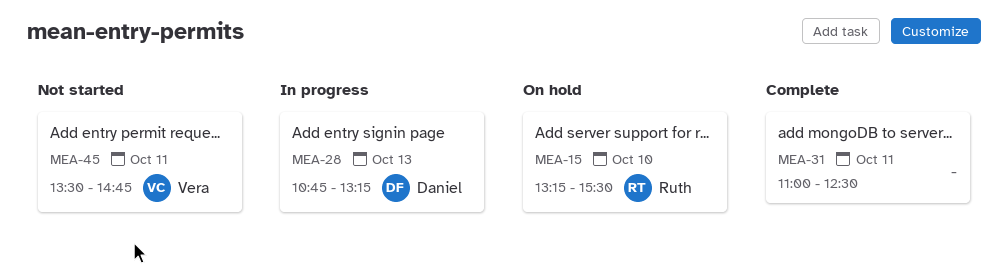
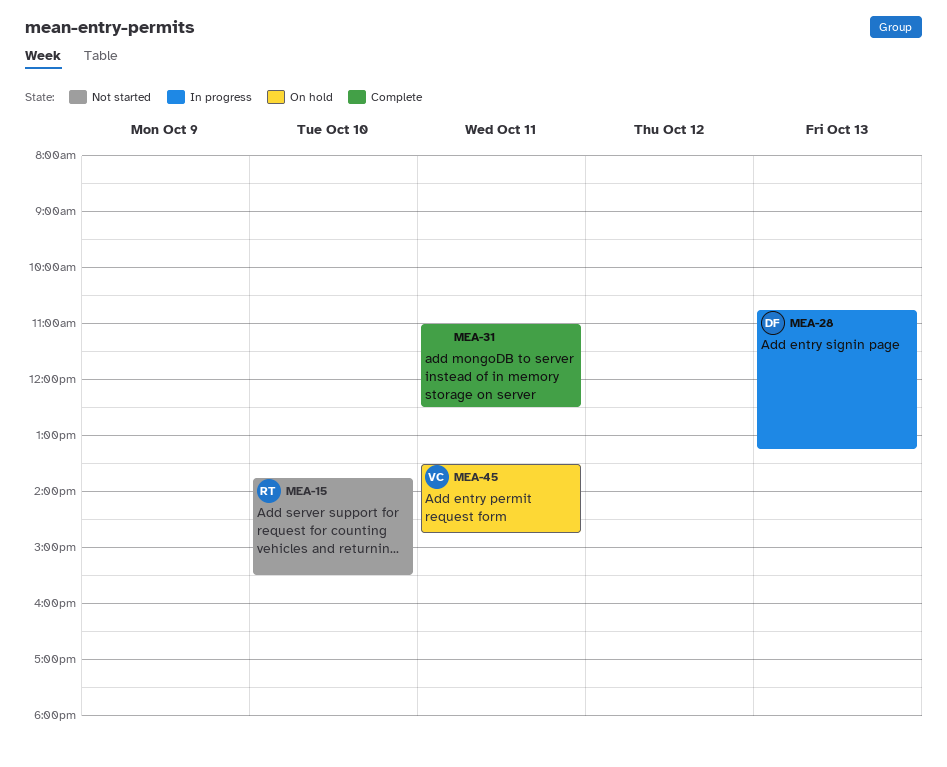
MEA-15, status: On hold -> Not started
MEA-15, begins: 13:15 -> 13:45
MEA-45, status: Not started -> On hold

